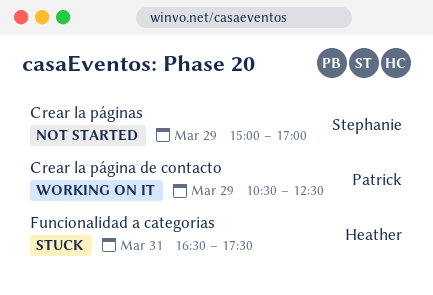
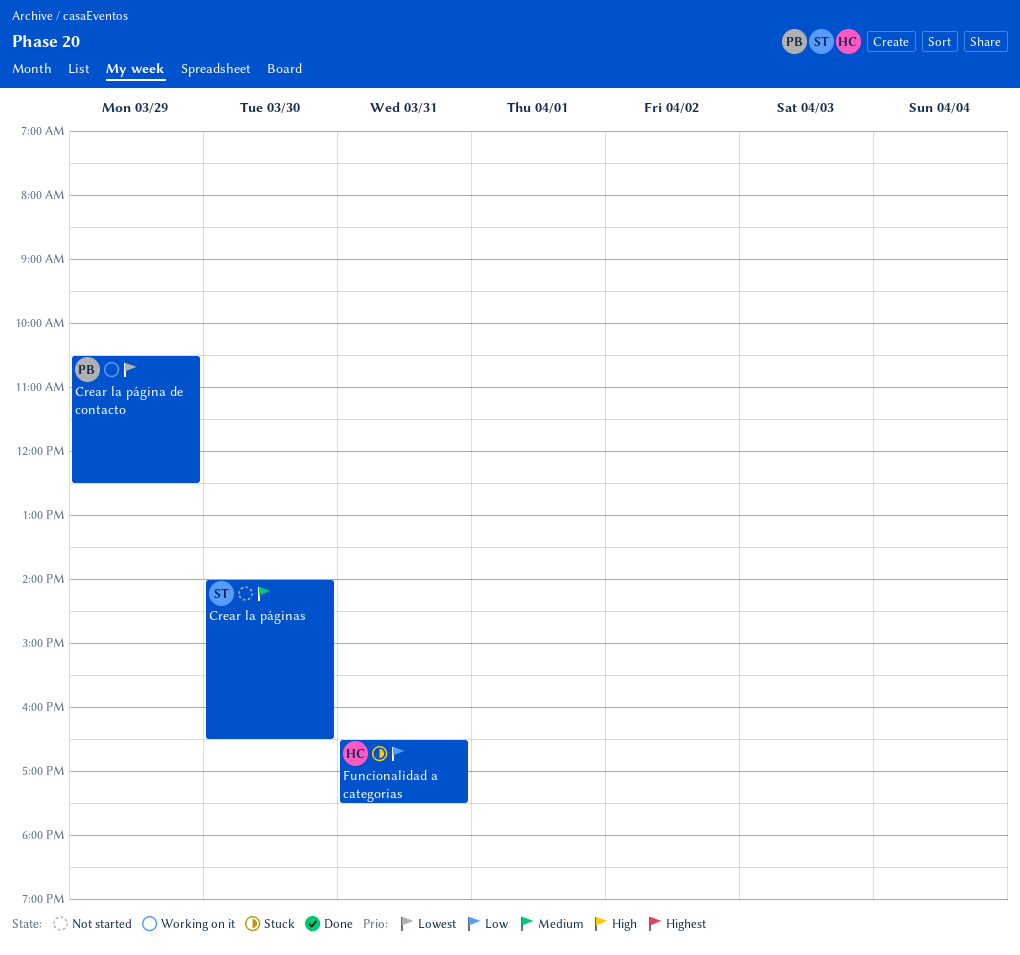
Crear la páginas, day: Mar 29 -> Mar 30
Crear la páginas, begins: 15:00 -> 14:00
Crear la páginas, ends: 17:00 -> 16:30

